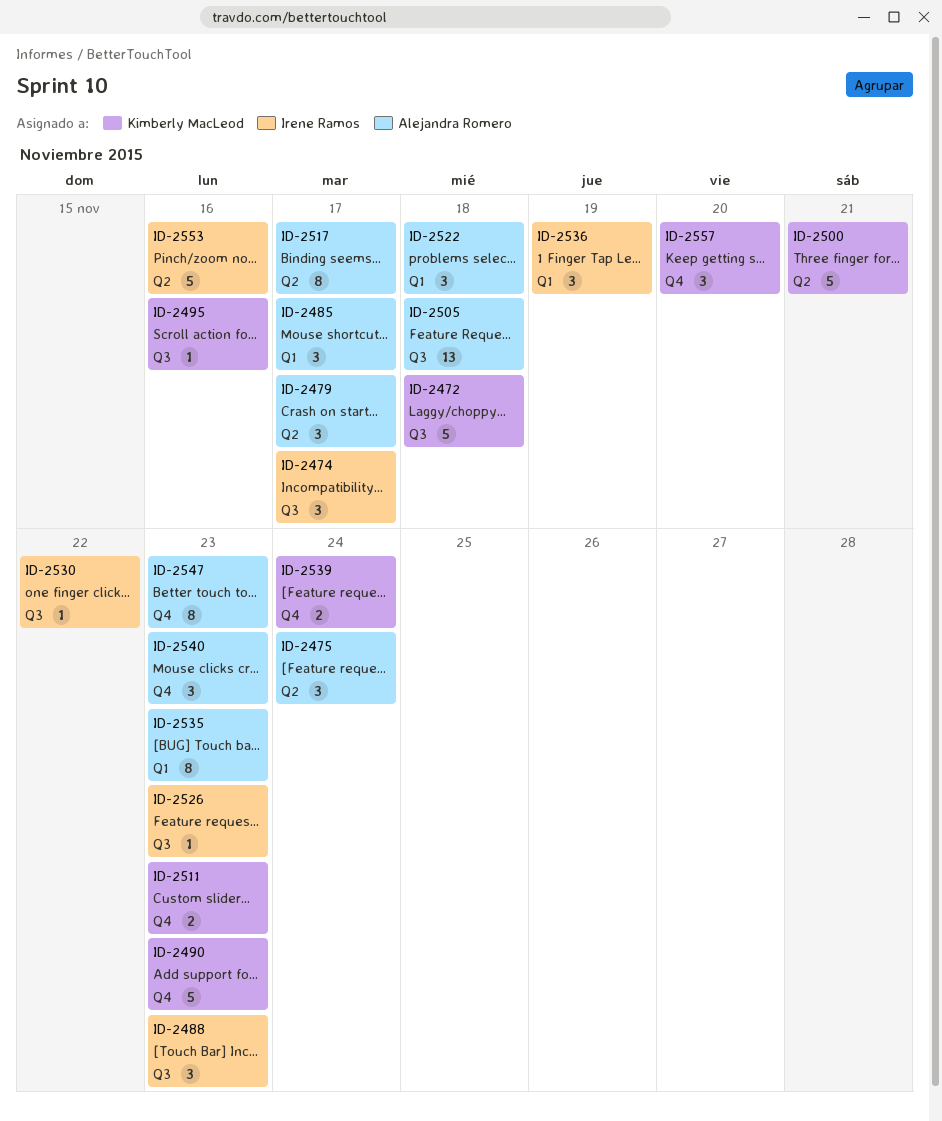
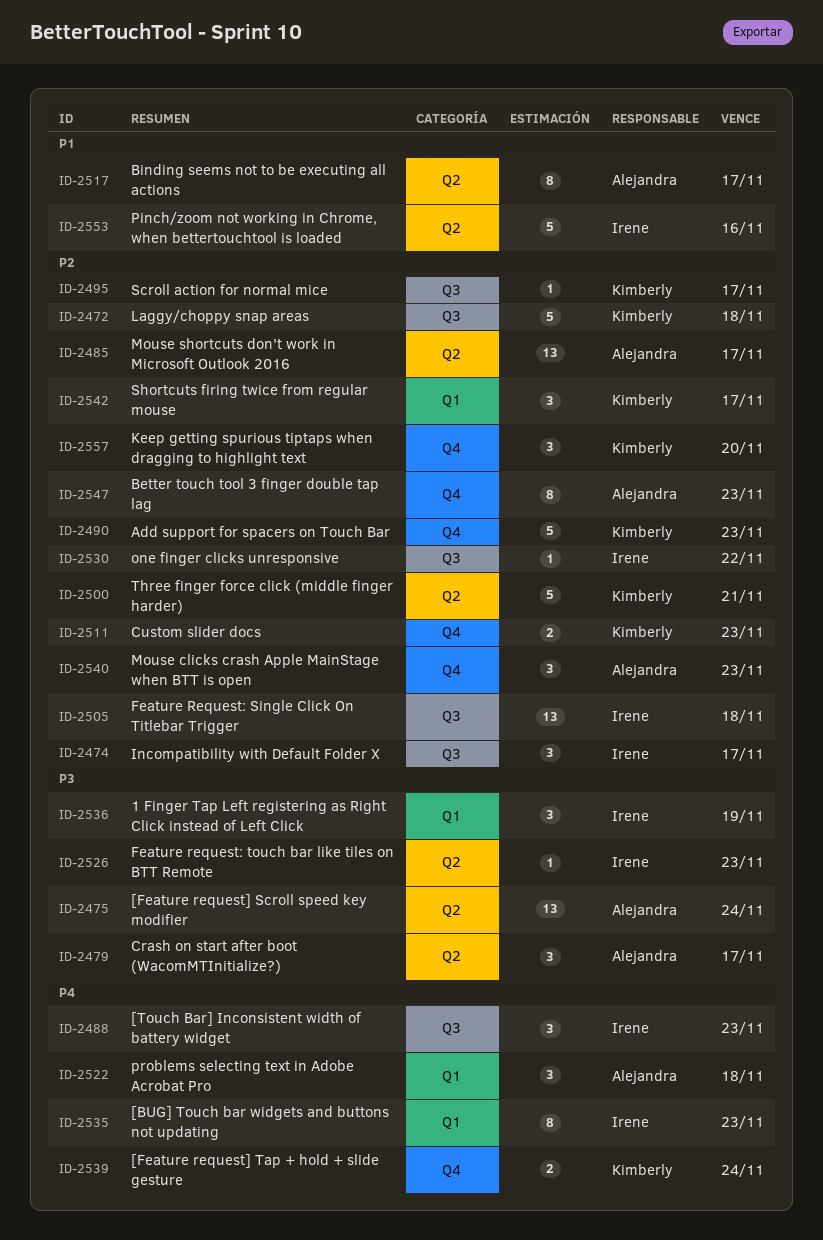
ID-2475, estimate: 3 -> 13
ID-2485, label: Q1 -> Q2
ID-2485, estimate: 3 -> 13
ID-2495, due: Nov 16 -> Nov 17
ID-2505, owner: Alejandra Romero -> Irene Ramos
ID-2526, label: Q3 -> Q2
ID-2535, owner: Alejandra Romero -> Irene Ramos
ID-2542: none -> present

